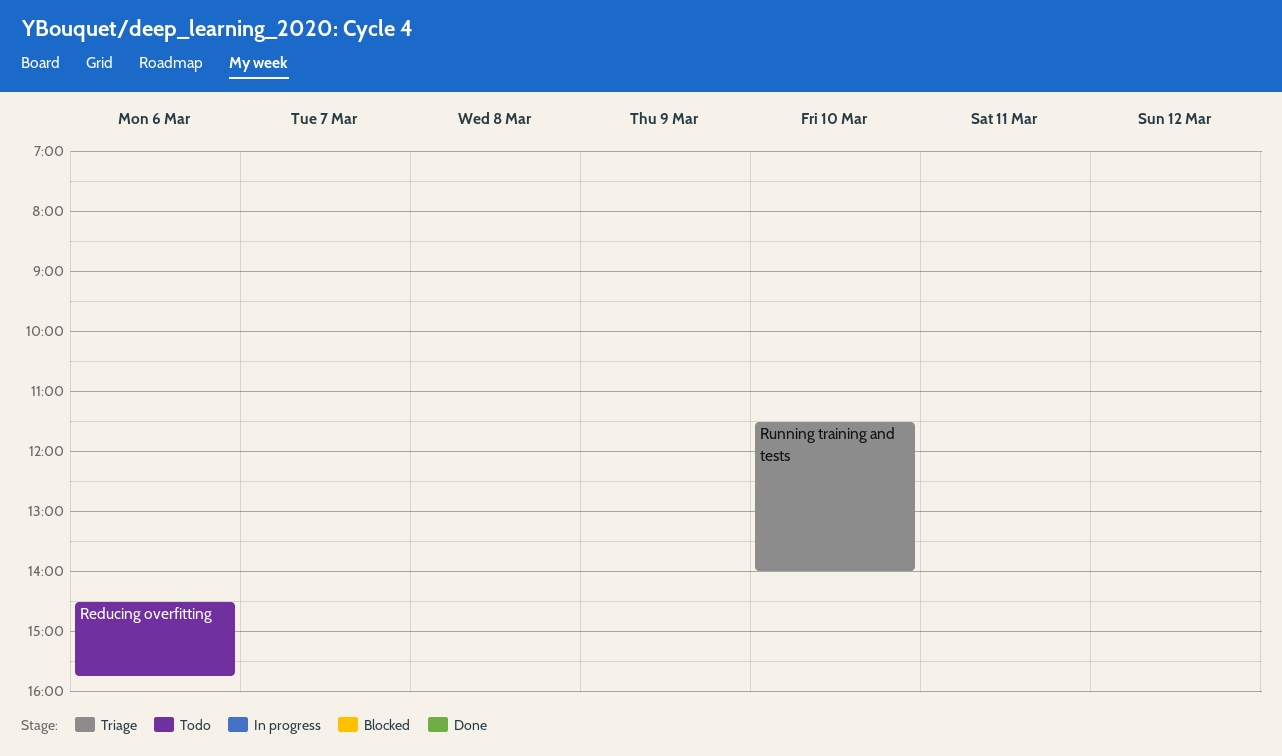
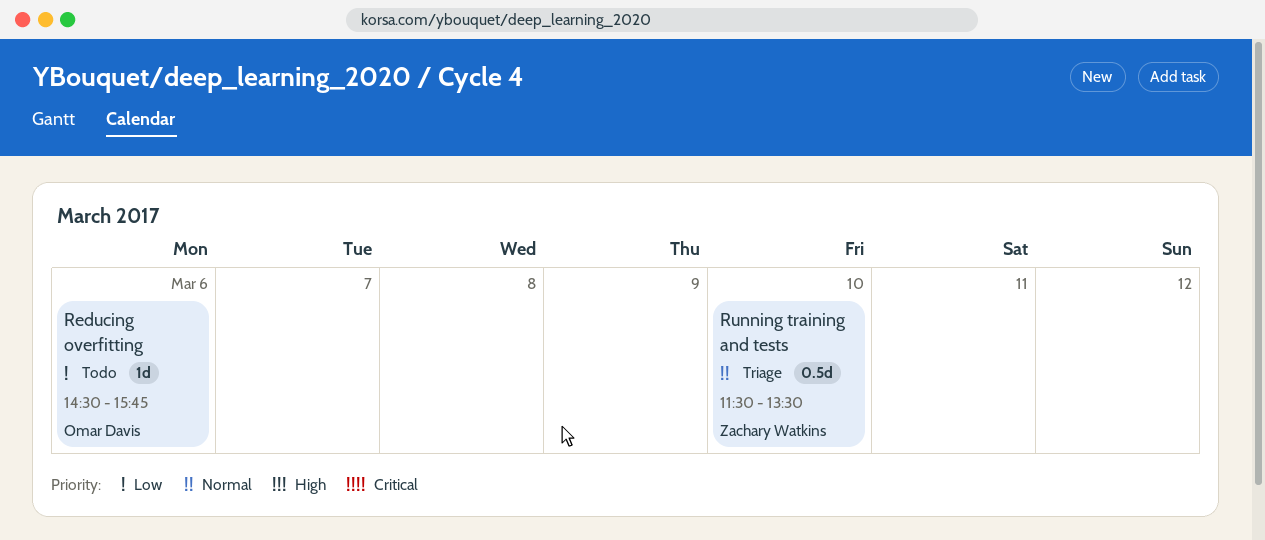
Running training and tests, ends: 14:00 -> 13:30

